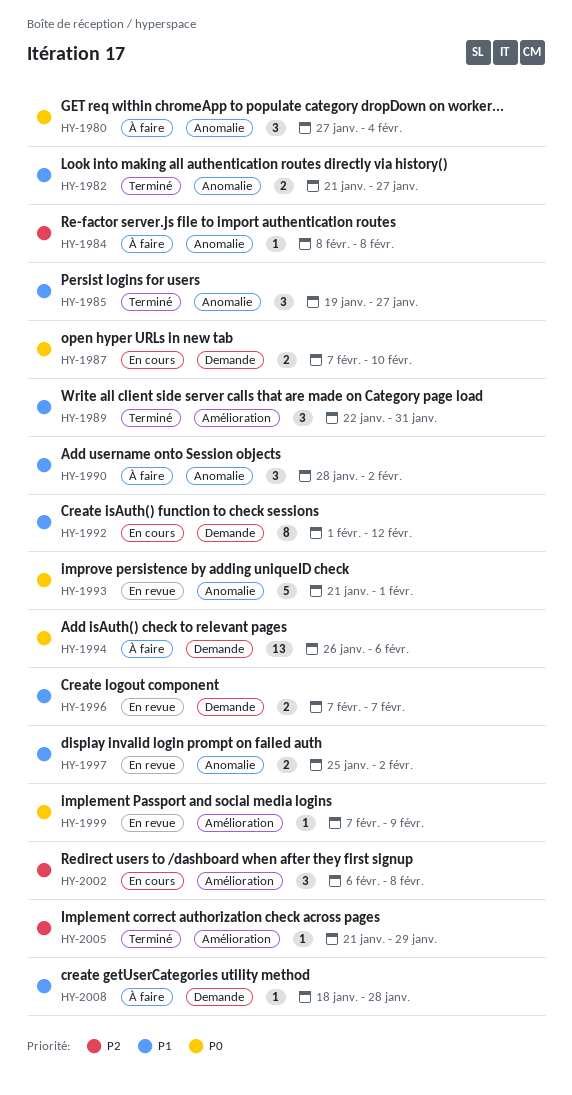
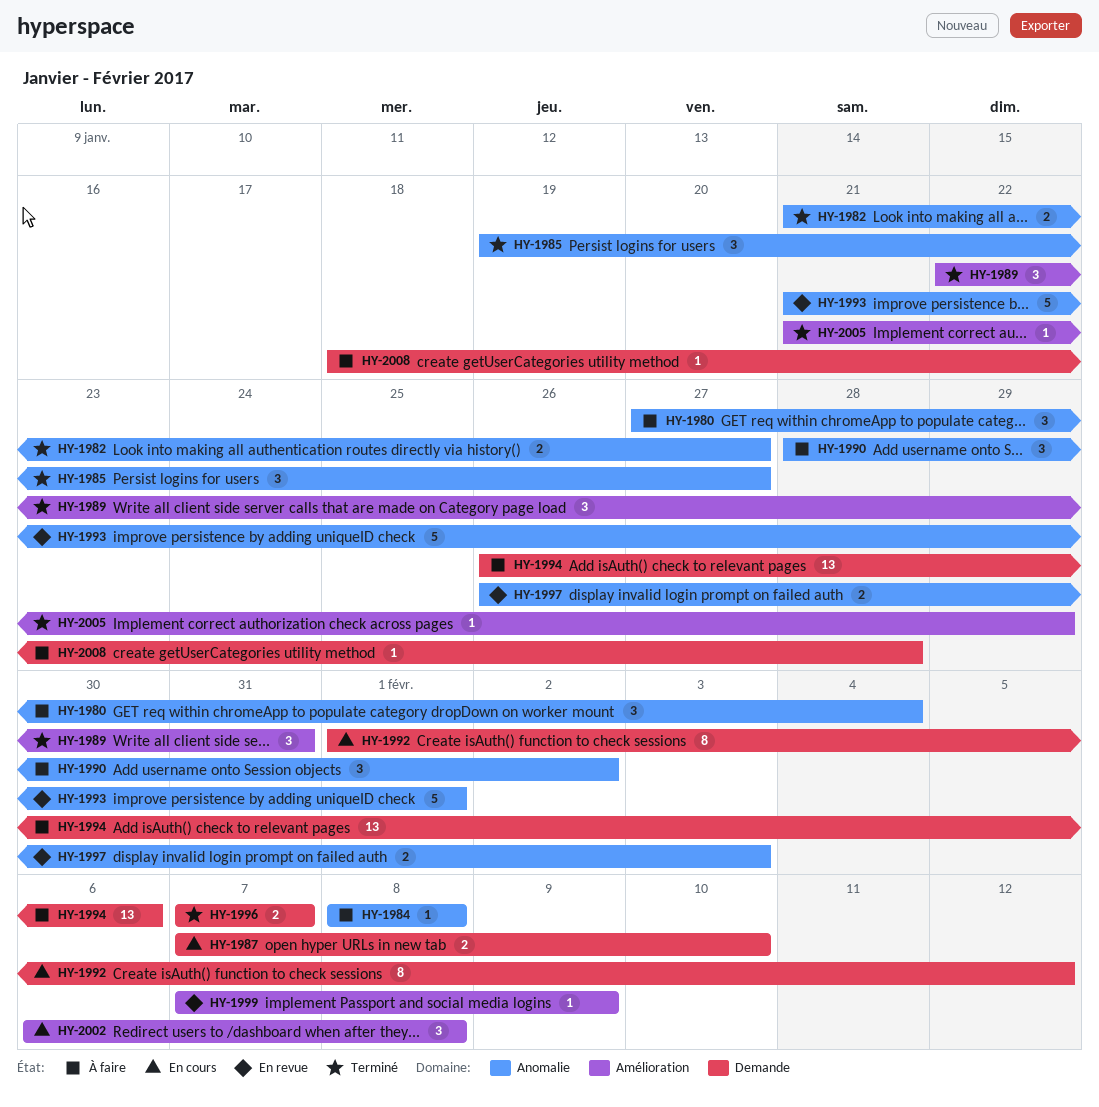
HY-1996, status: En revue -> Terminé
HY-1997, start: Jan 25 -> Jan 26
HY-1997, due: Feb 2 -> Feb 3

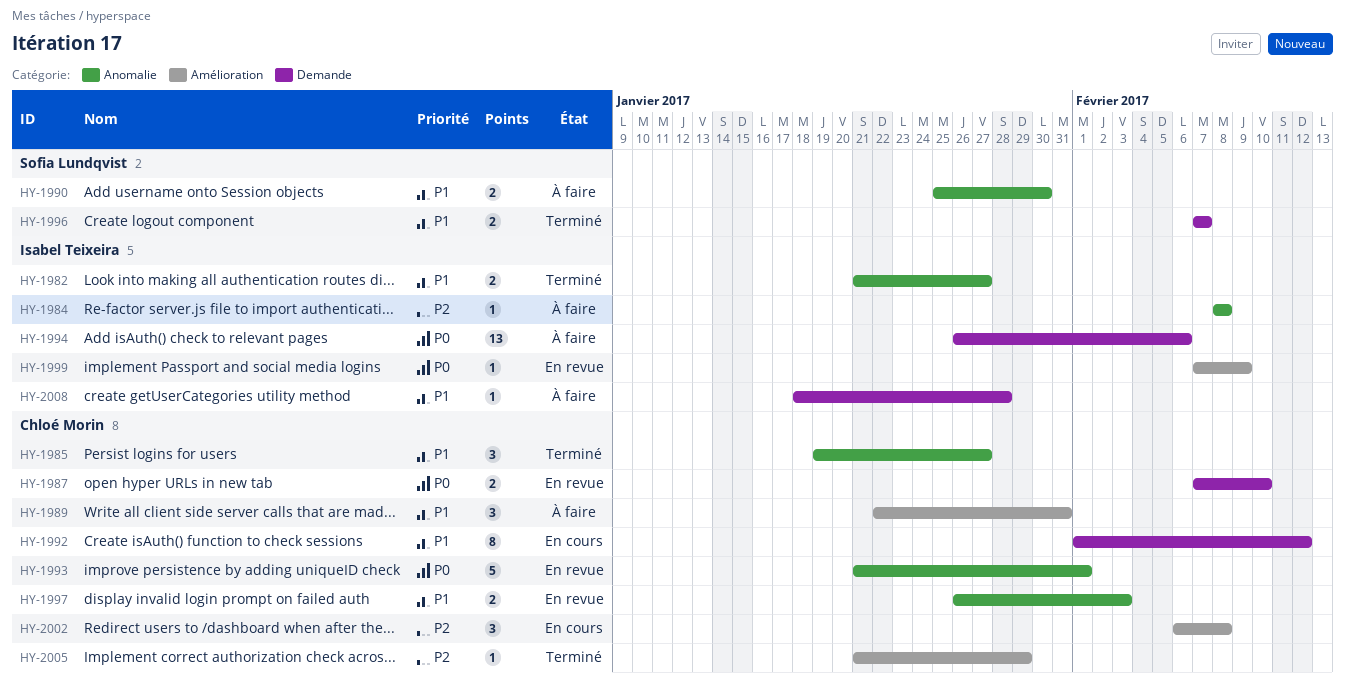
HY-1980: present -> none
HY-1987, status: En cours -> En revue
HY-1989, status: Terminé -> À faire
HY-1990, estimate: 3 -> 2
HY-1990, start: Jan 28 -> Jan 25
HY-1990, due: Feb 2 -> Jan 30

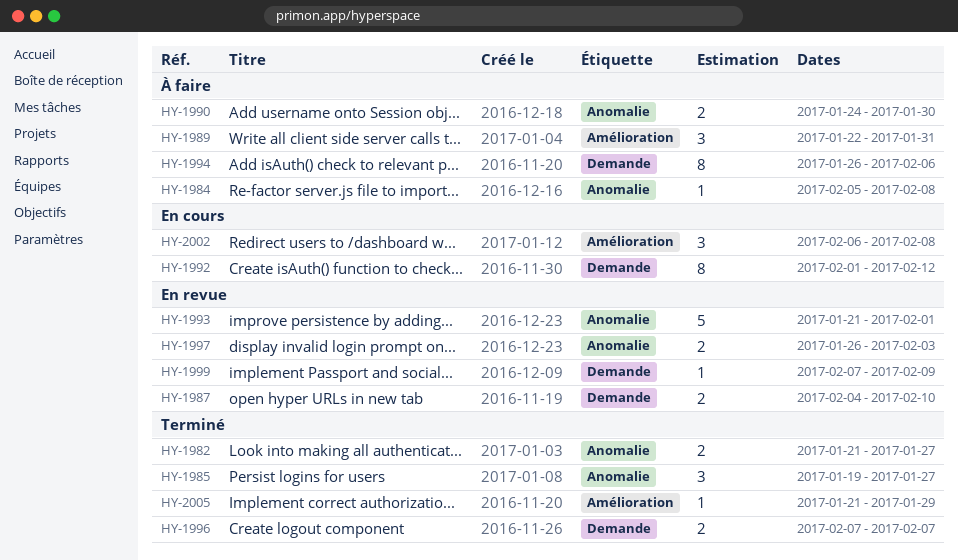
HY-1984, start: Feb 8 -> Feb 5
HY-1987, start: Feb 7 -> Feb 4
HY-1990, start: Jan 25 -> Jan 24
HY-1994, estimate: 13 -> 8
HY-1999, label: Amélioration -> Demande
HY-2008: present -> none

